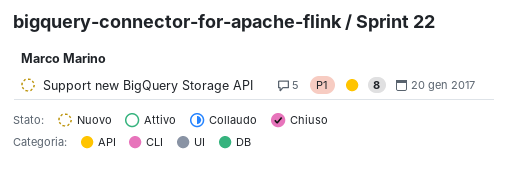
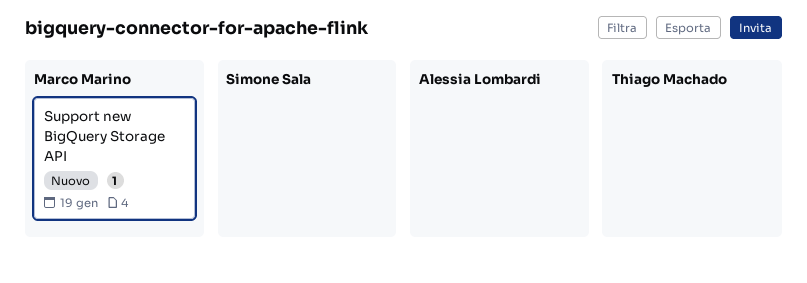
Support new BigQuery Storage API, estimate: 8 -> 1
Support new BigQuery Storage API, due: Jan 20 -> Jan 19

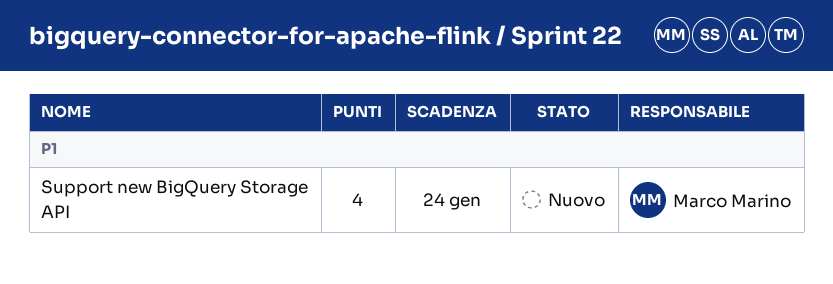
Support new BigQuery Storage API, estimate: 1 -> 4
Support new BigQuery Storage API, due: Jan 19 -> Jan 24

